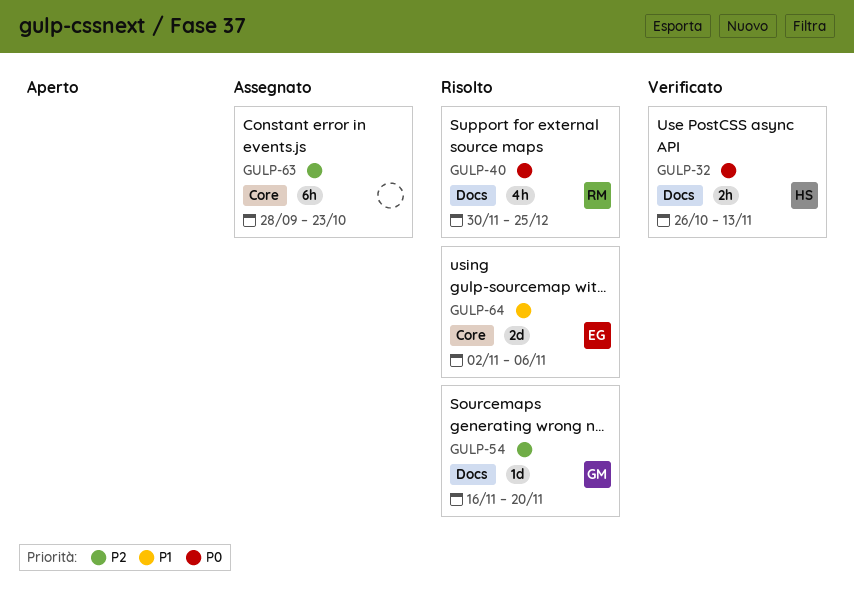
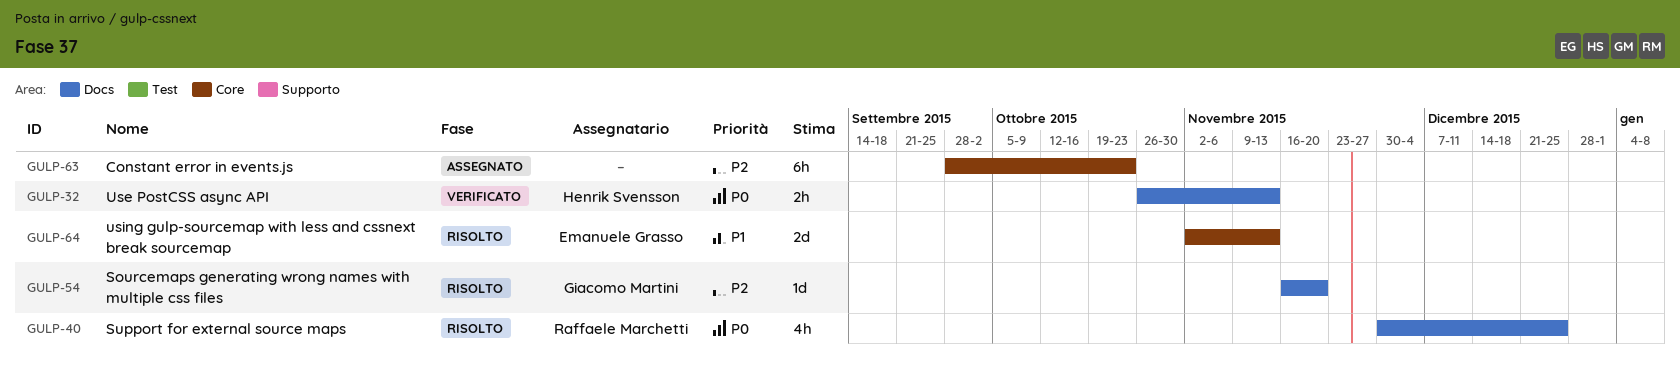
GULP-64, due: Nov 6 -> Nov 13

